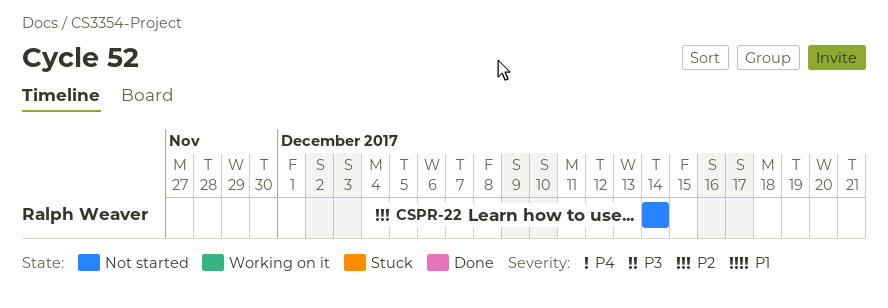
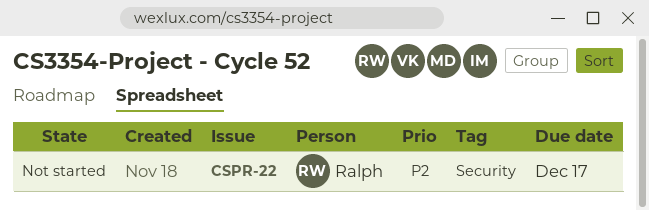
CSPR-22, due: Dec 14 -> Dec 17

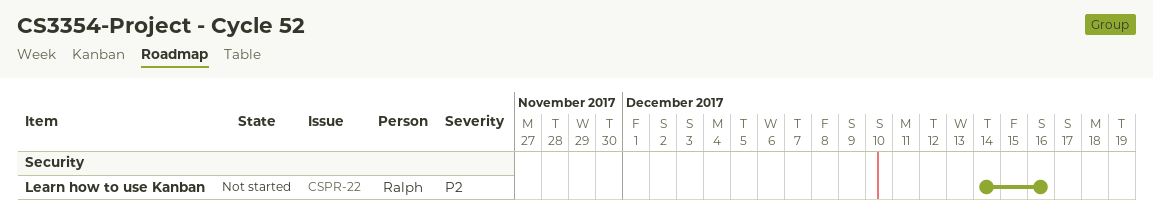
CSPR-22, due: Dec 17 -> Dec 16

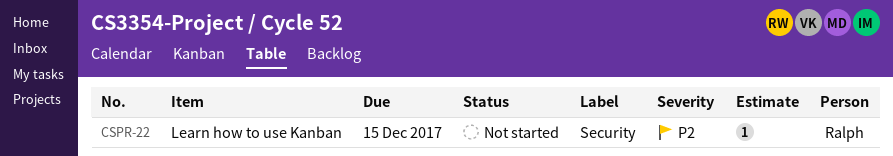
CSPR-22, due: Dec 16 -> Dec 15

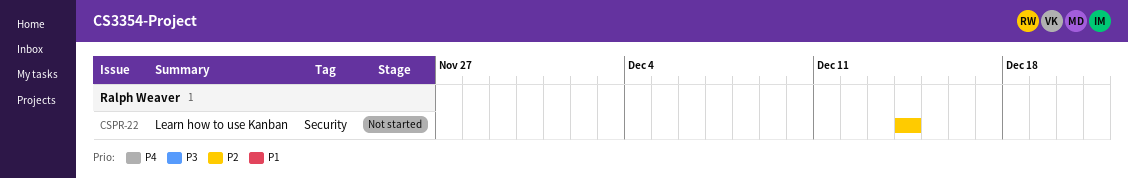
CSPR-22, due: Dec 15 -> Dec 14

